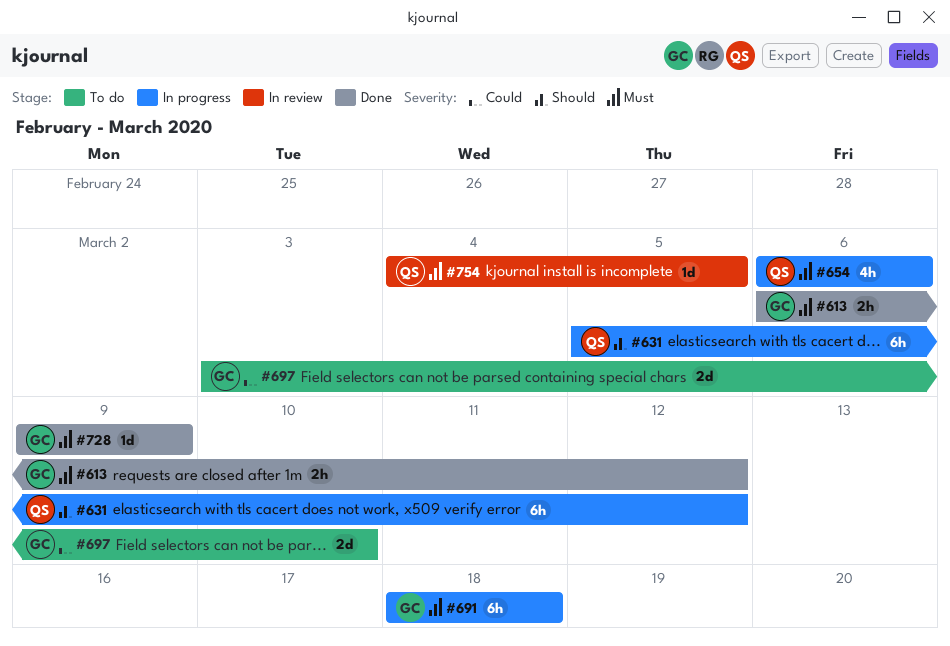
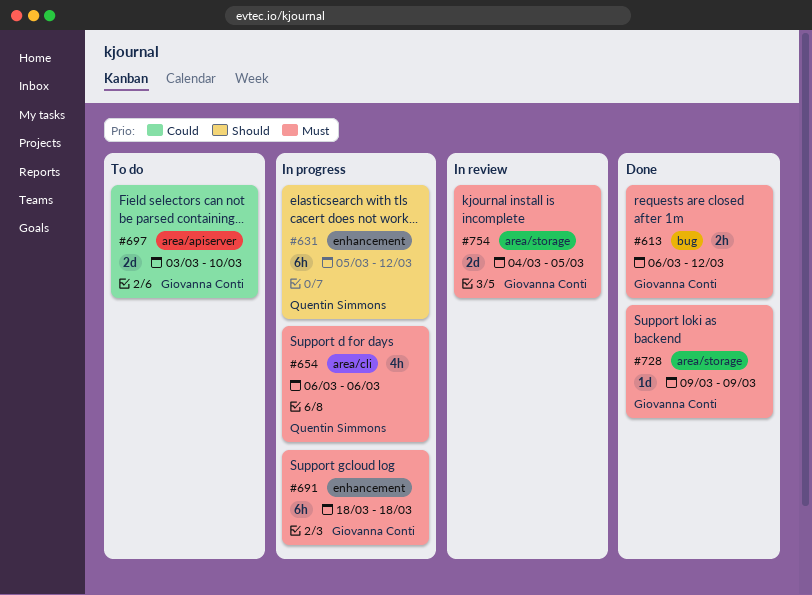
#754, owner: Quentin Simmons -> Giovanna Conti
#754, estimate: 1d -> 2d

